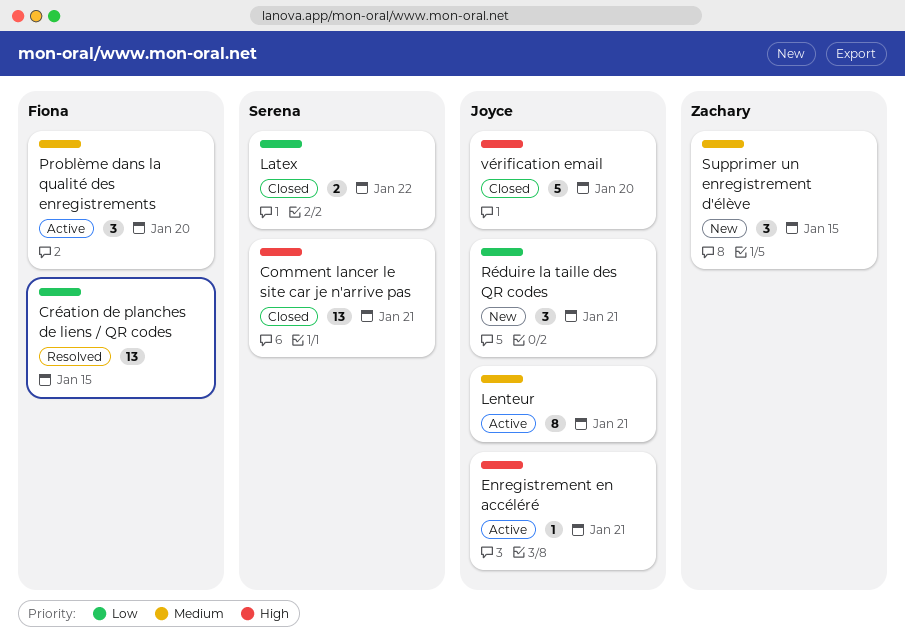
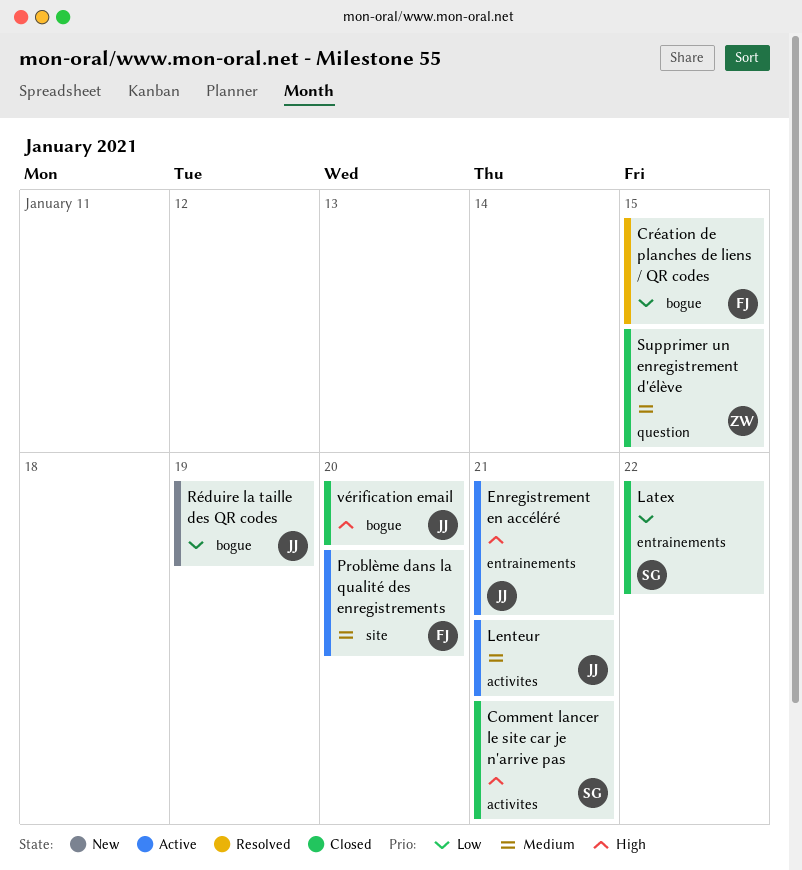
Réduire la taille des QR codes, due: Jan 21 -> Jan 19
Supprimer un enregistrement d'élève, status: New -> Closed

